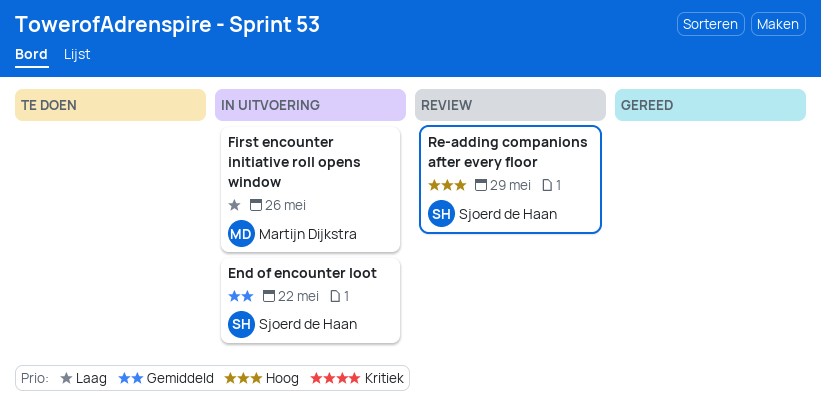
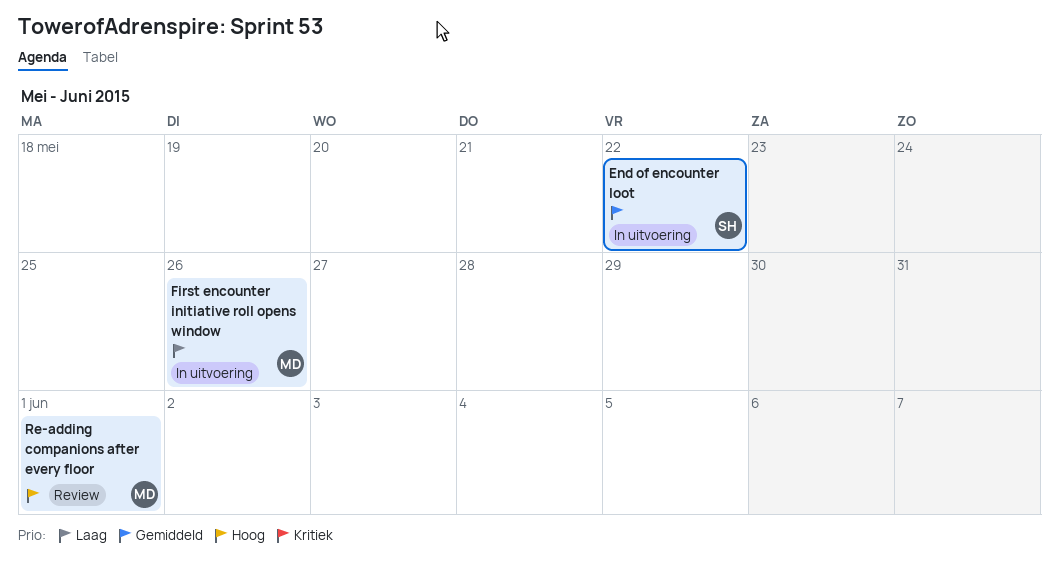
Re-adding companions after every floor, owner: Sjoerd de Haan -> Martijn Dijkstra
Re-adding companions after every floor, due: May 29 -> Jun 1

